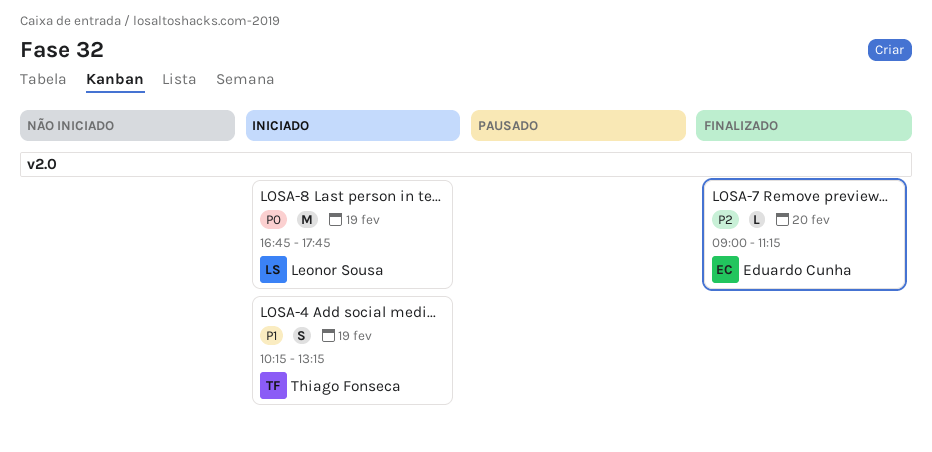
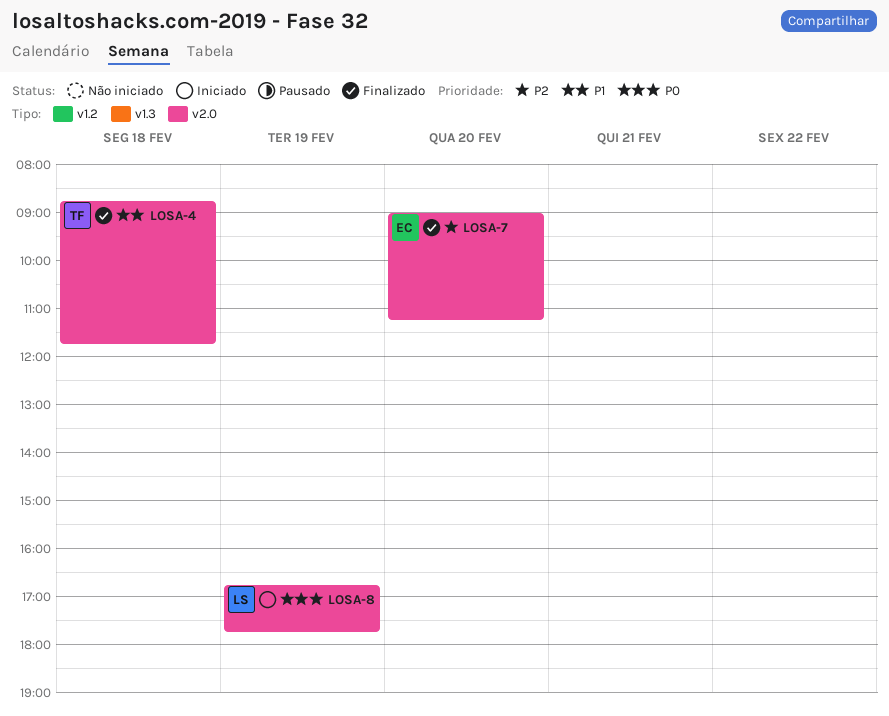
LOSA-4, status: Iniciado -> Finalizado
LOSA-4, day: Feb 19 -> Feb 18
LOSA-4, begins: 10:15 -> 08:45
LOSA-4, ends: 13:15 -> 11:45

